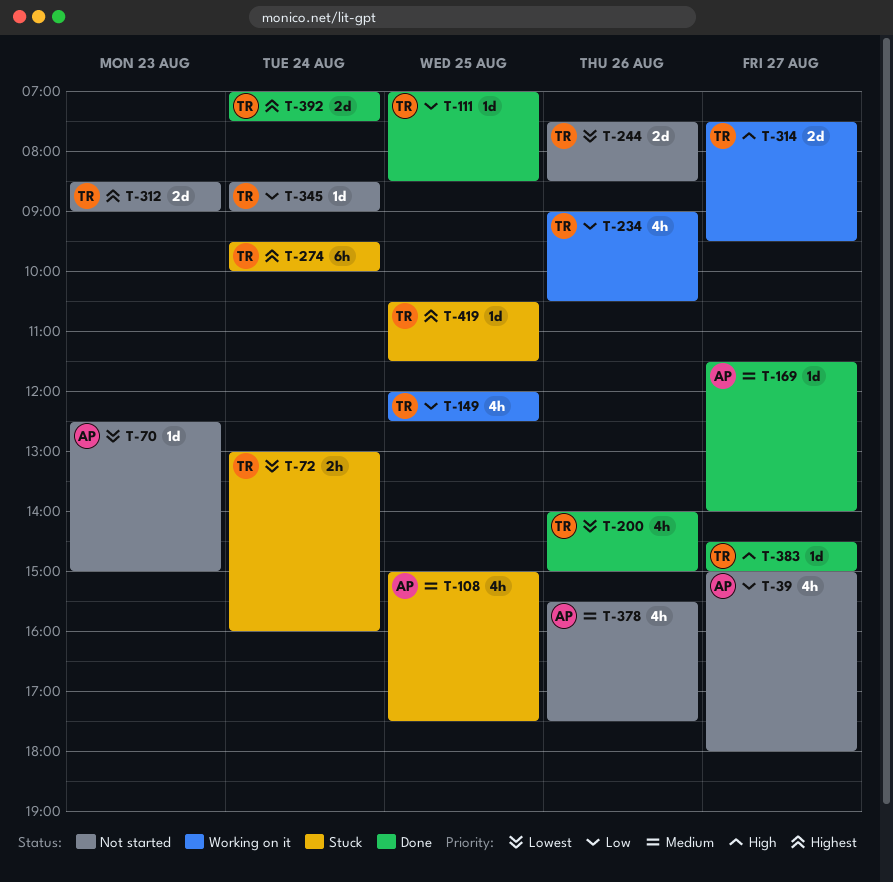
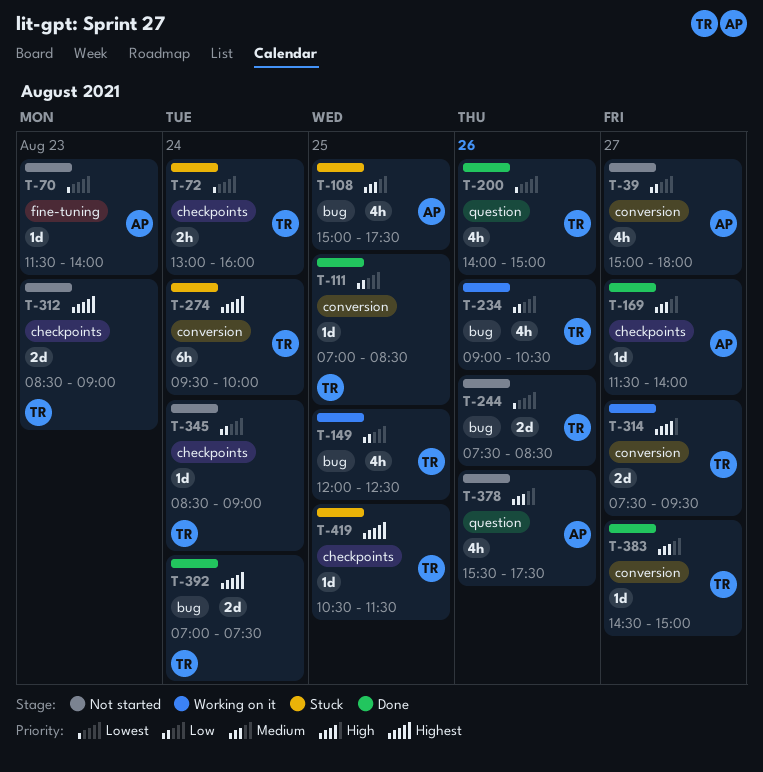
T-70, begins: 12:30 -> 11:30
T-70, ends: 15:00 -> 14:00
T-383, priority: High -> Medium

